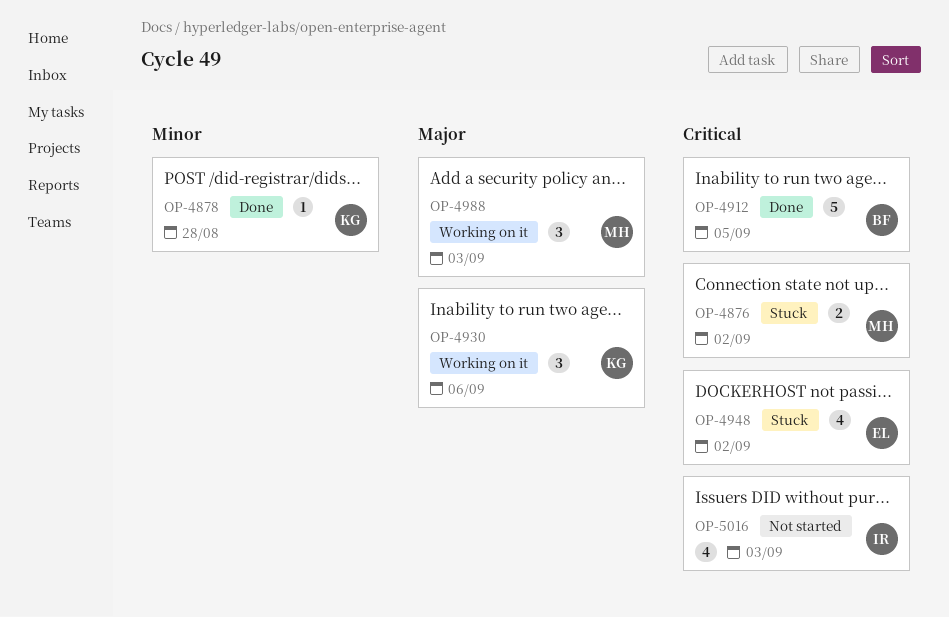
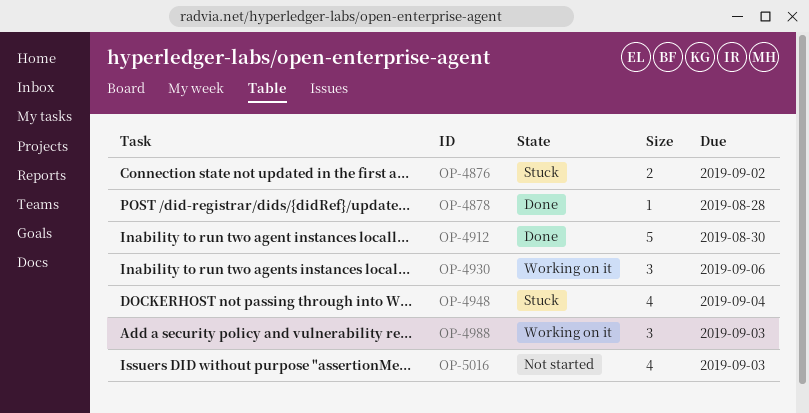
OP-4912, due: Sep 5 -> Aug 30
OP-4948, due: Sep 2 -> Sep 4

